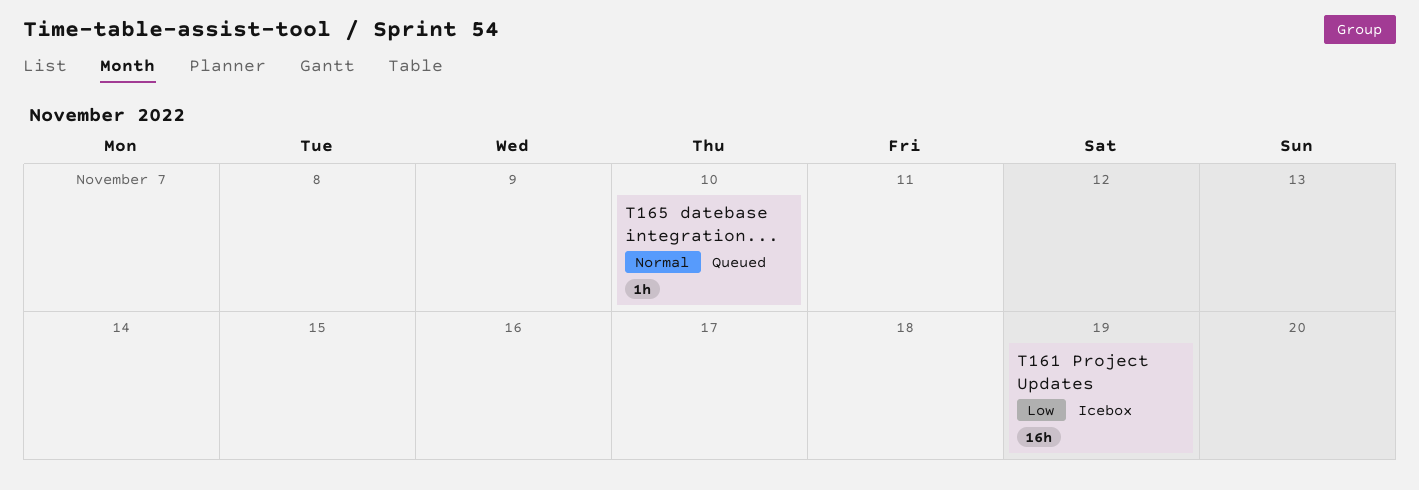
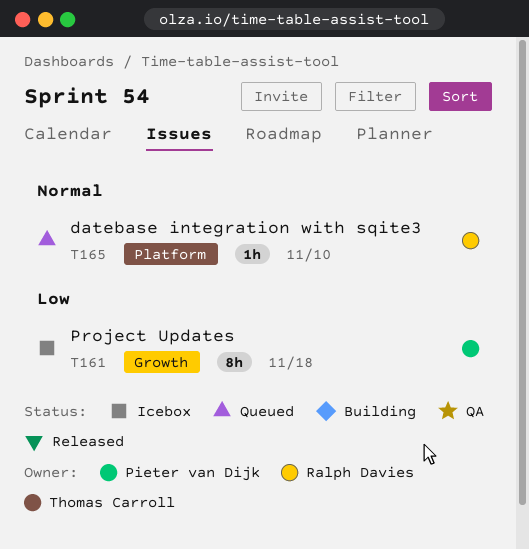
T161, estimate: 16h -> 8h
T161, due: Nov 19 -> Nov 18

